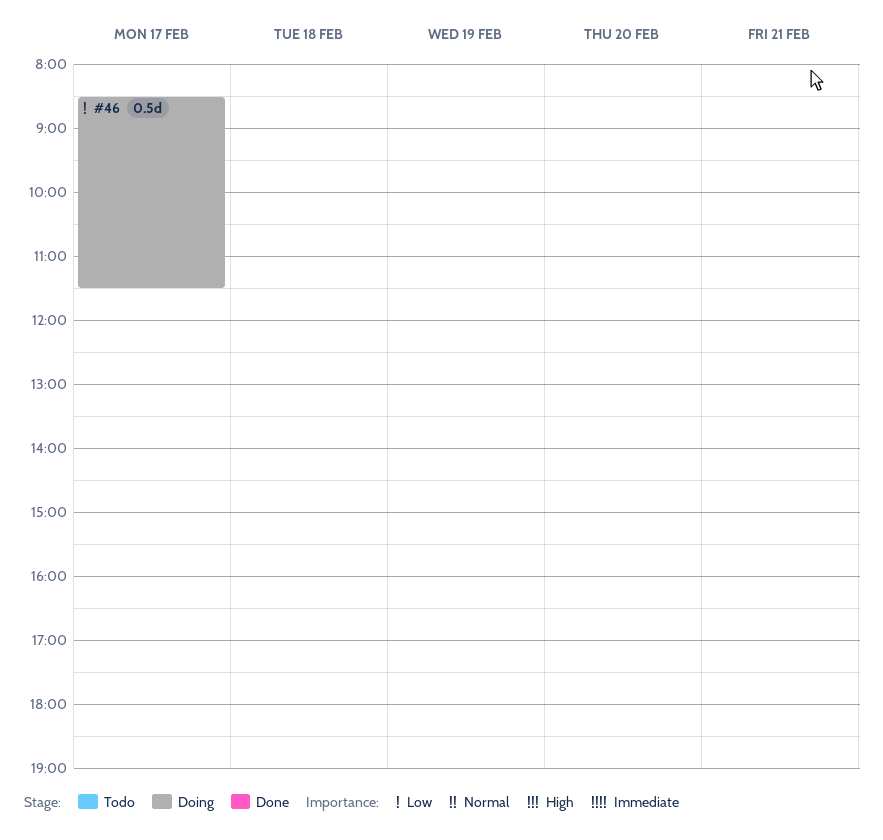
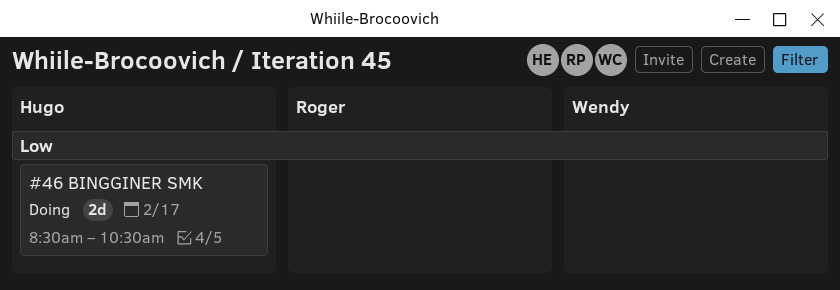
#46, estimate: 0.5d -> 2d
#46, ends: 11:30 -> 10:30

